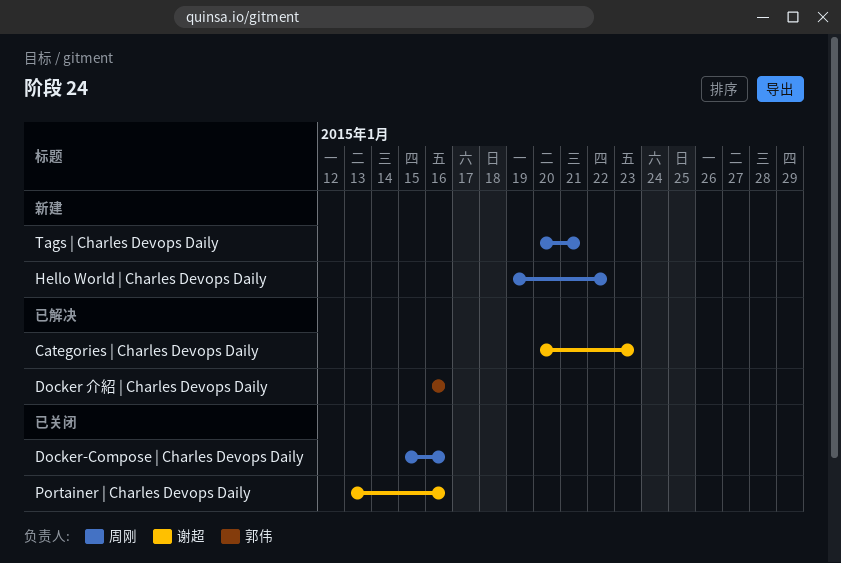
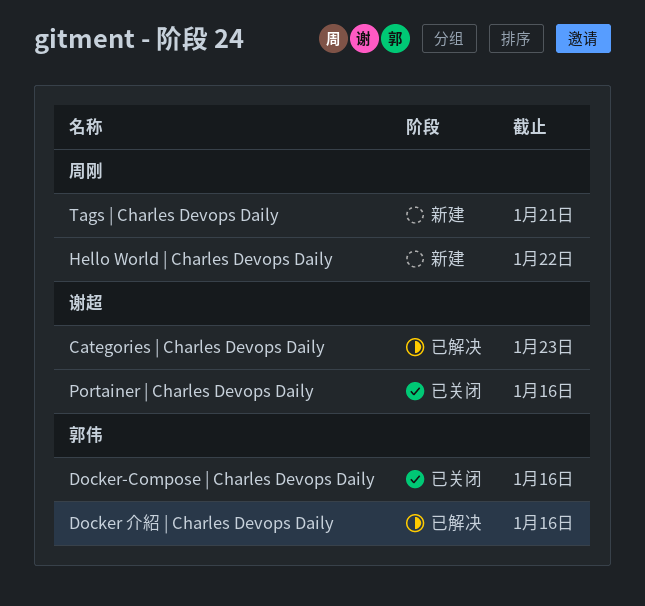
Docker-Compose | Charles Devops Daily, owner: 周刚 -> 郭伟

